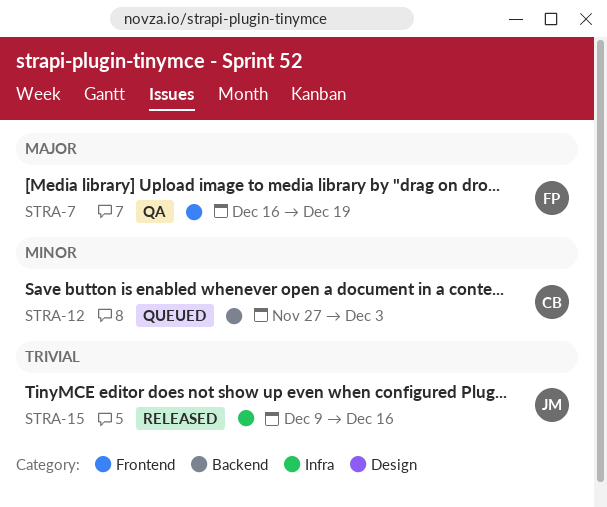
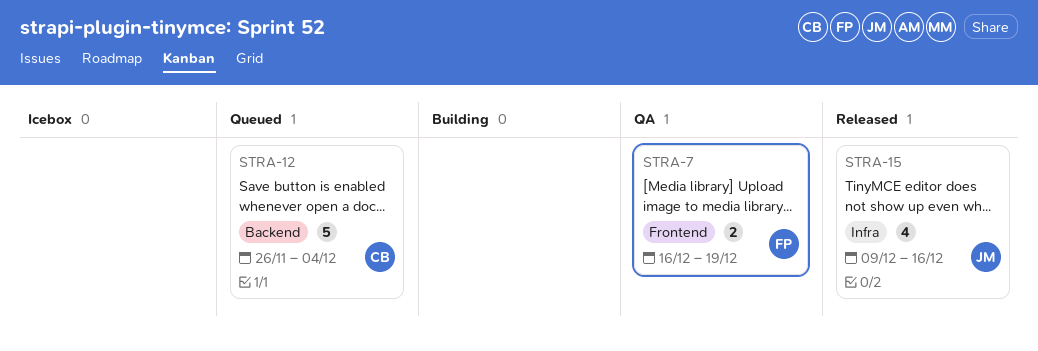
STRA-12, start: Nov 27 -> Nov 26
STRA-12, due: Dec 3 -> Dec 4

